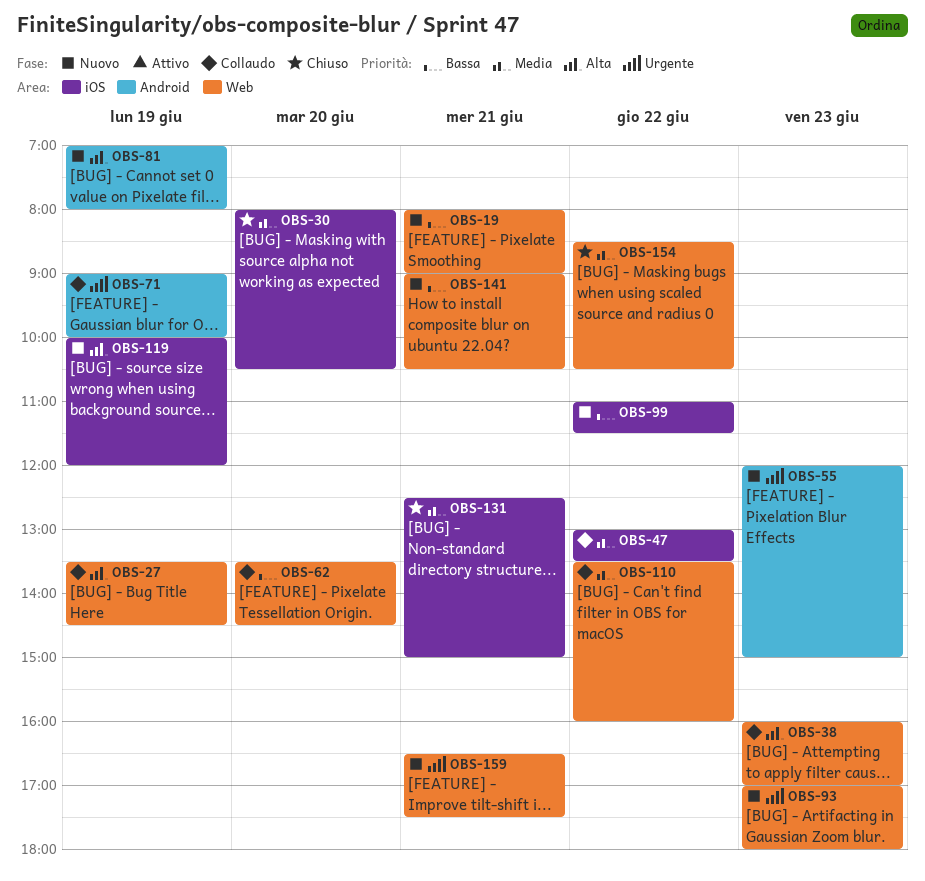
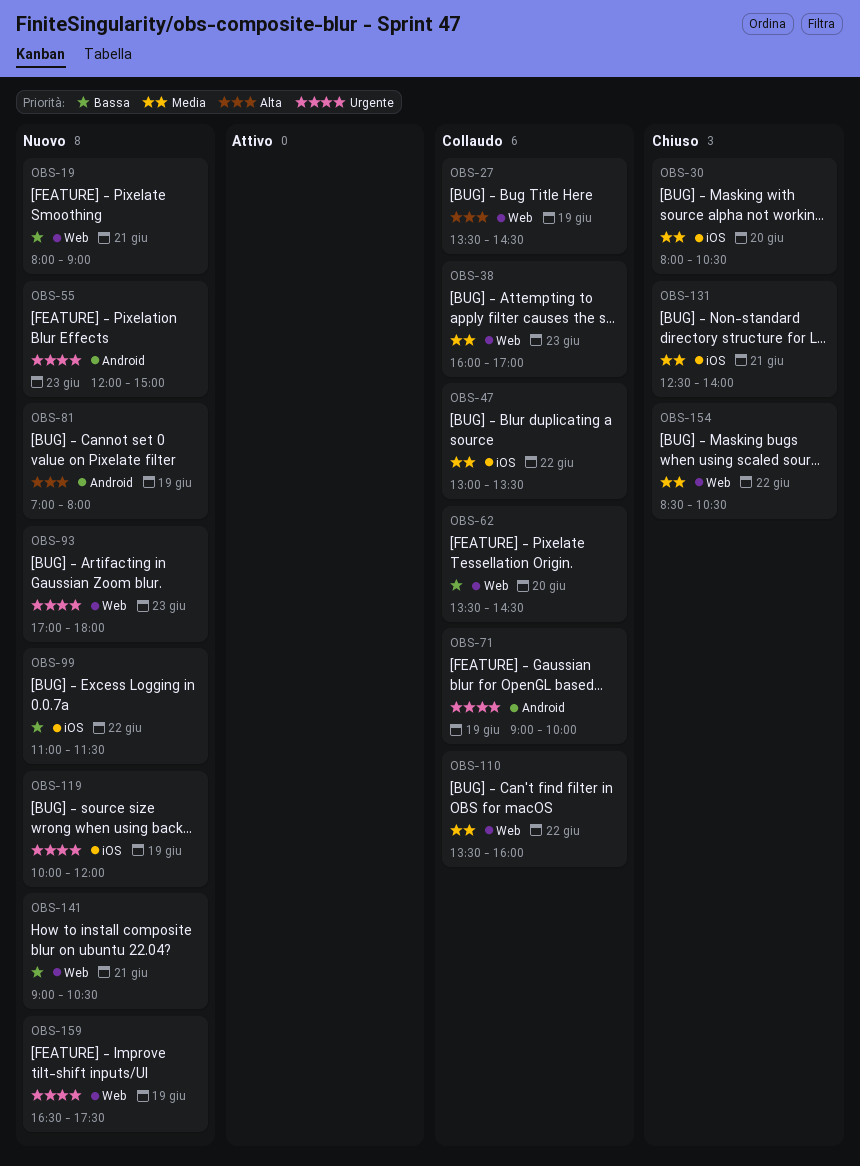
OBS-38, priority: Alta -> Media
OBS-119, priority: Alta -> Urgente
OBS-131, ends: 15:00 -> 14:00
OBS-159, day: Jun 21 -> Jun 19

